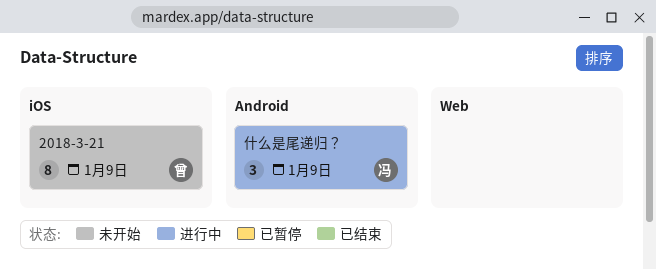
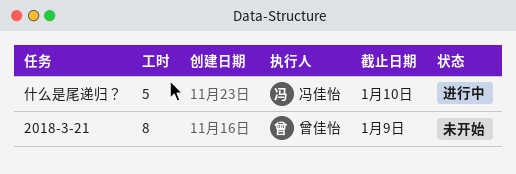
什么是尾递归？, estimate: 3 -> 5
什么是尾递归？, due: Jan 9 -> Jan 10

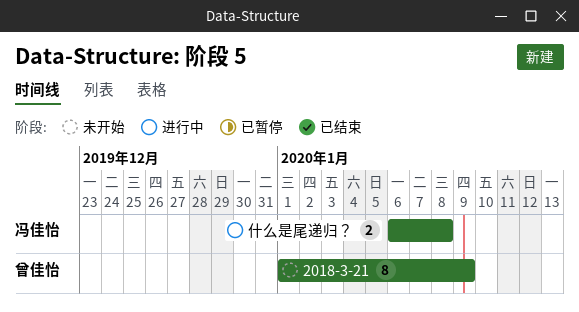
什么是尾递归？, estimate: 5 -> 2
什么是尾递归？, due: Jan 10 -> Jan 8

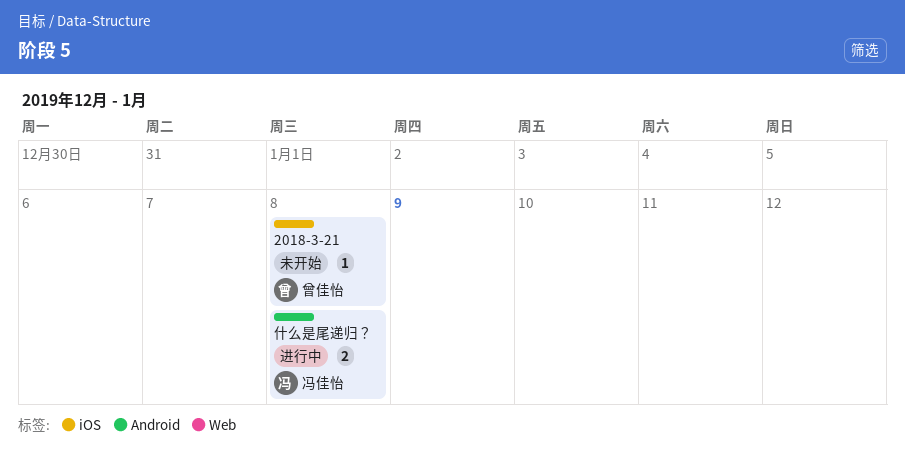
2018-3-21, estimate: 8 -> 1
2018-3-21, due: Jan 9 -> Jan 8

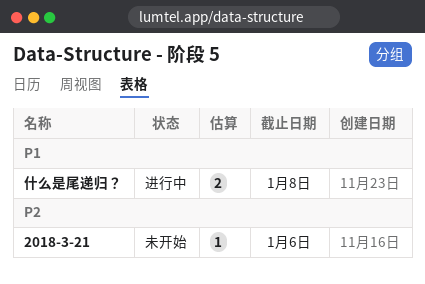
2018-3-21, due: Jan 8 -> Jan 6

